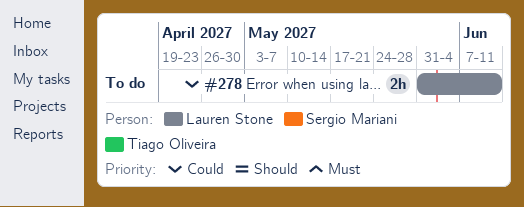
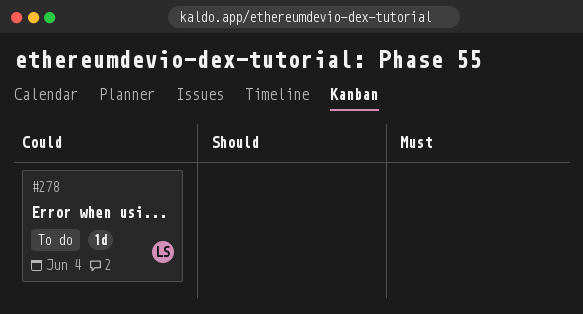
#278, estimate: 2h -> 1d
#278, due: Jun 11 -> Jun 4

